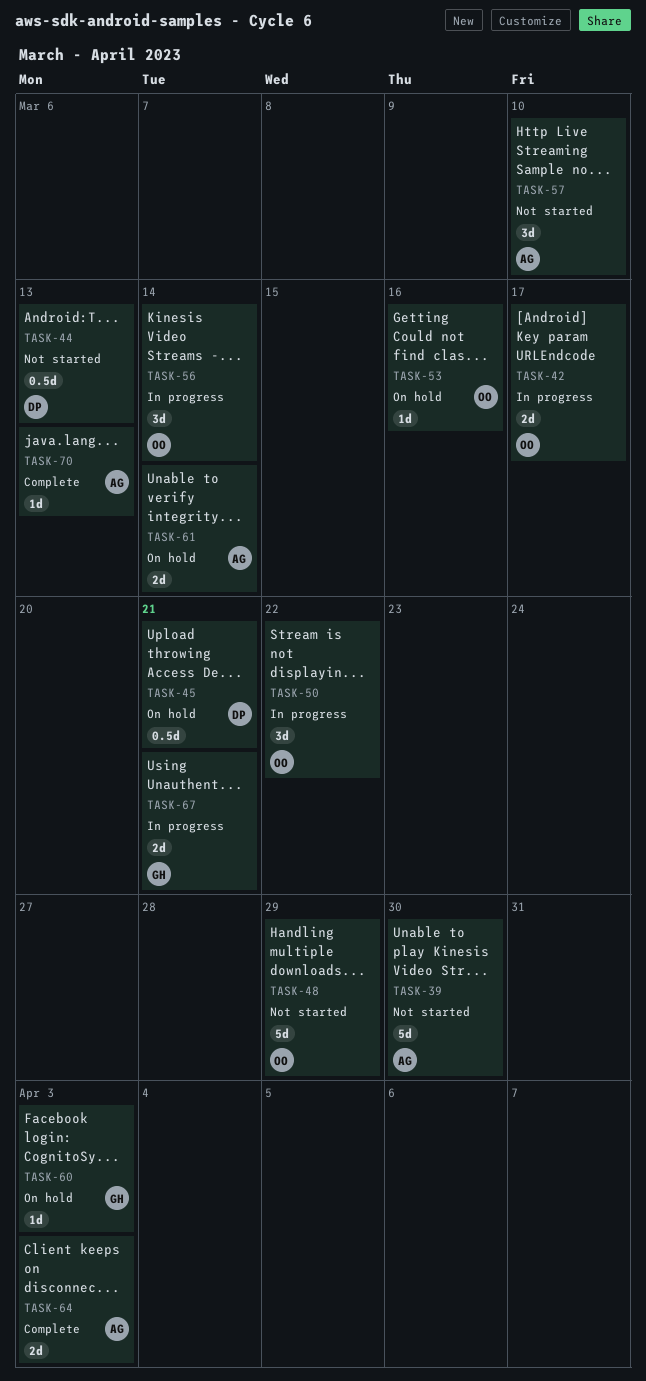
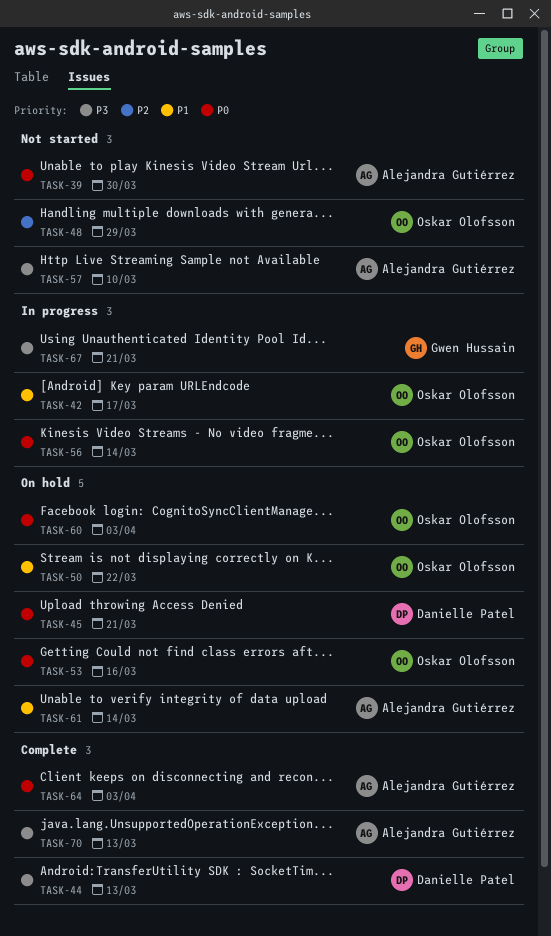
TASK-44, status: Not started -> Complete
TASK-50, status: In progress -> On hold
TASK-60, owner: Gwen Hussain -> Oskar Olofsson

